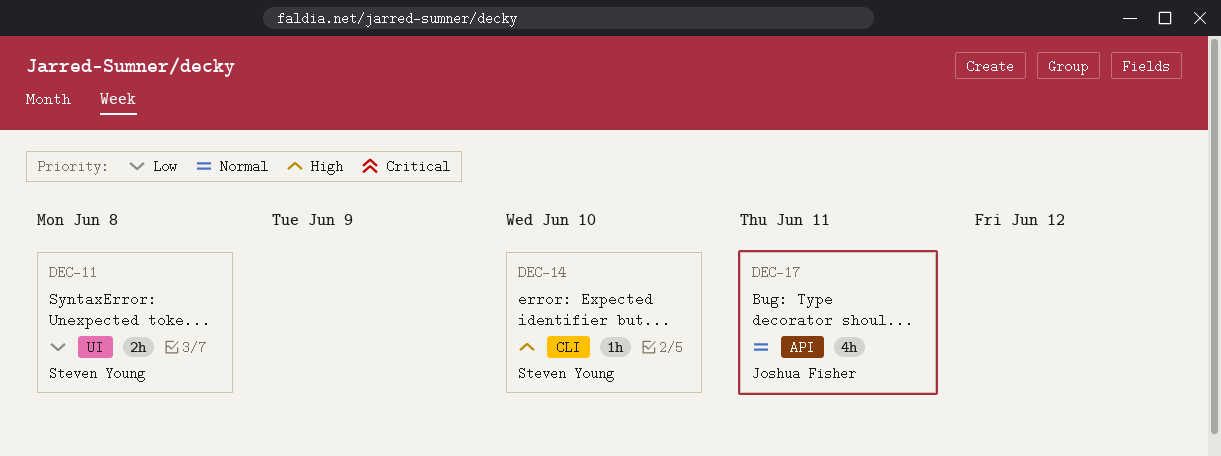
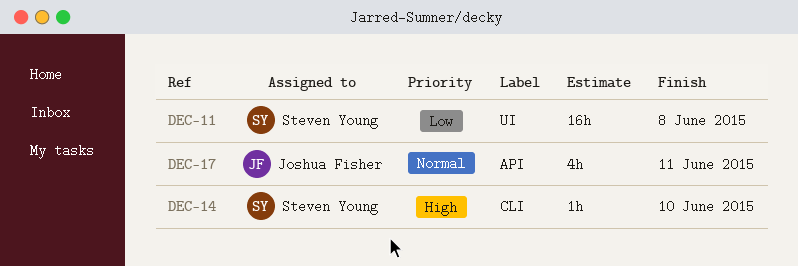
DEC-11, estimate: 2h -> 16h

